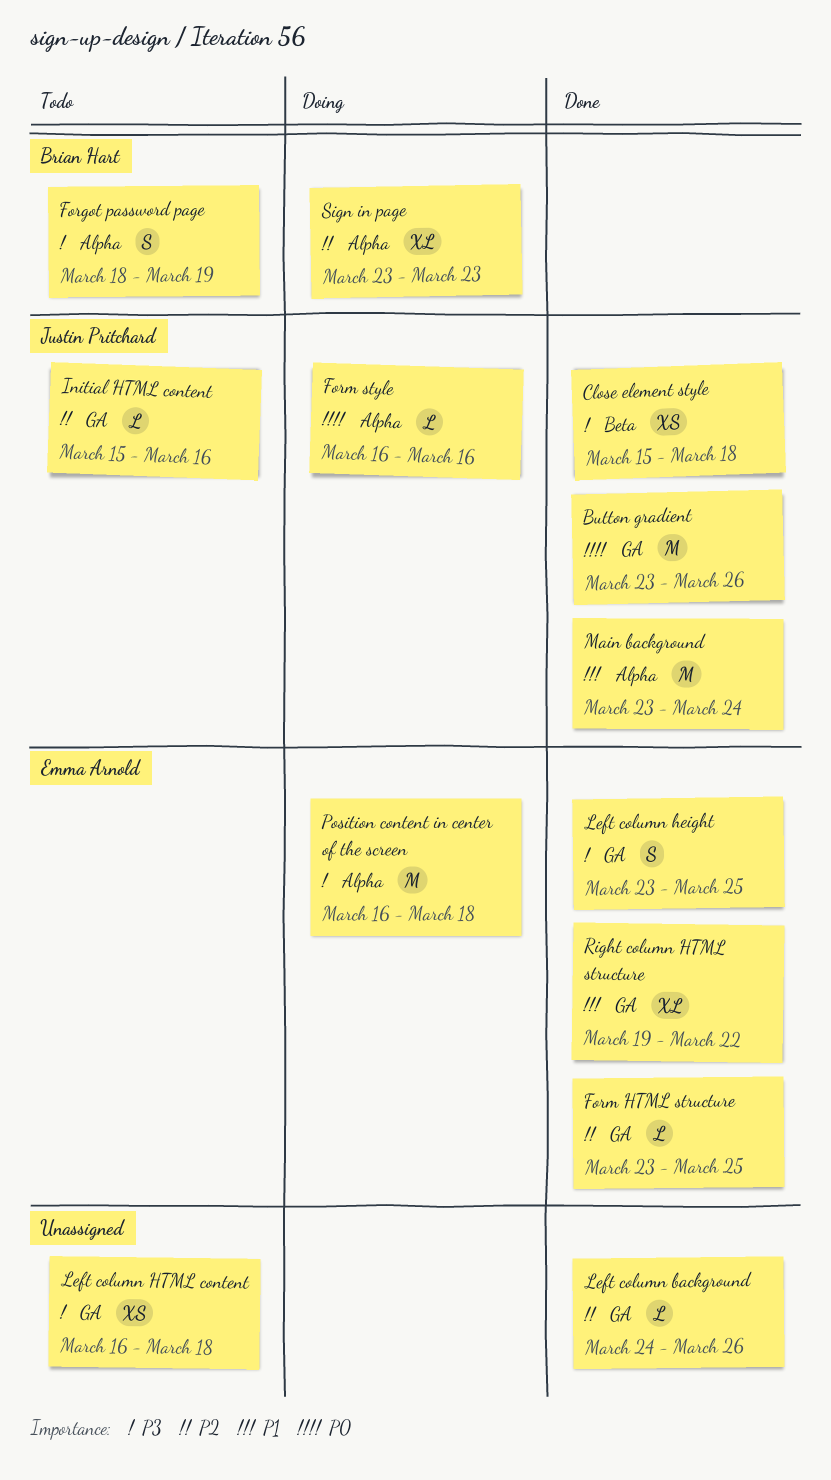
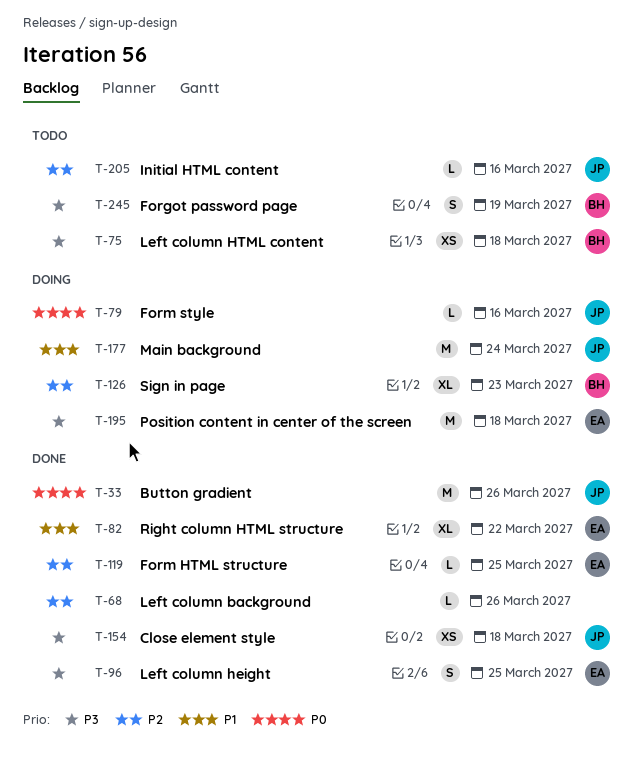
Left column HTML content, owner: none -> Brian Hart
Main background, status: Done -> Doing

